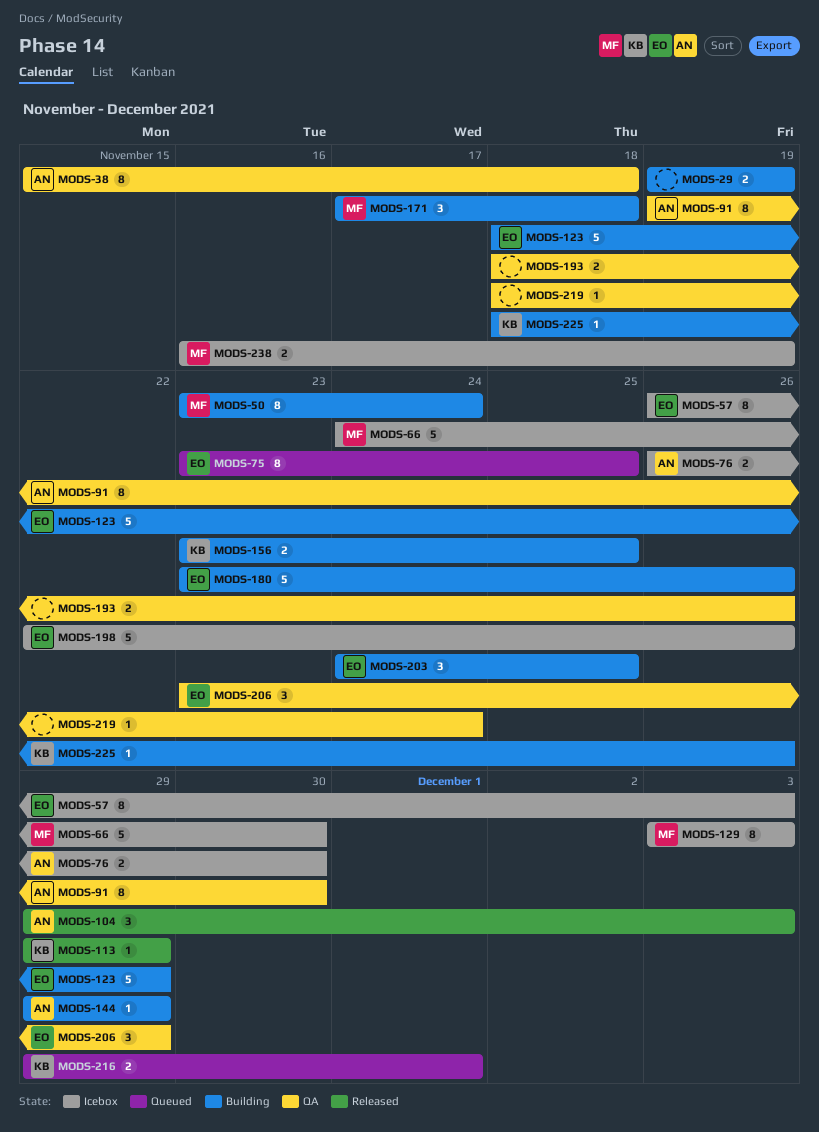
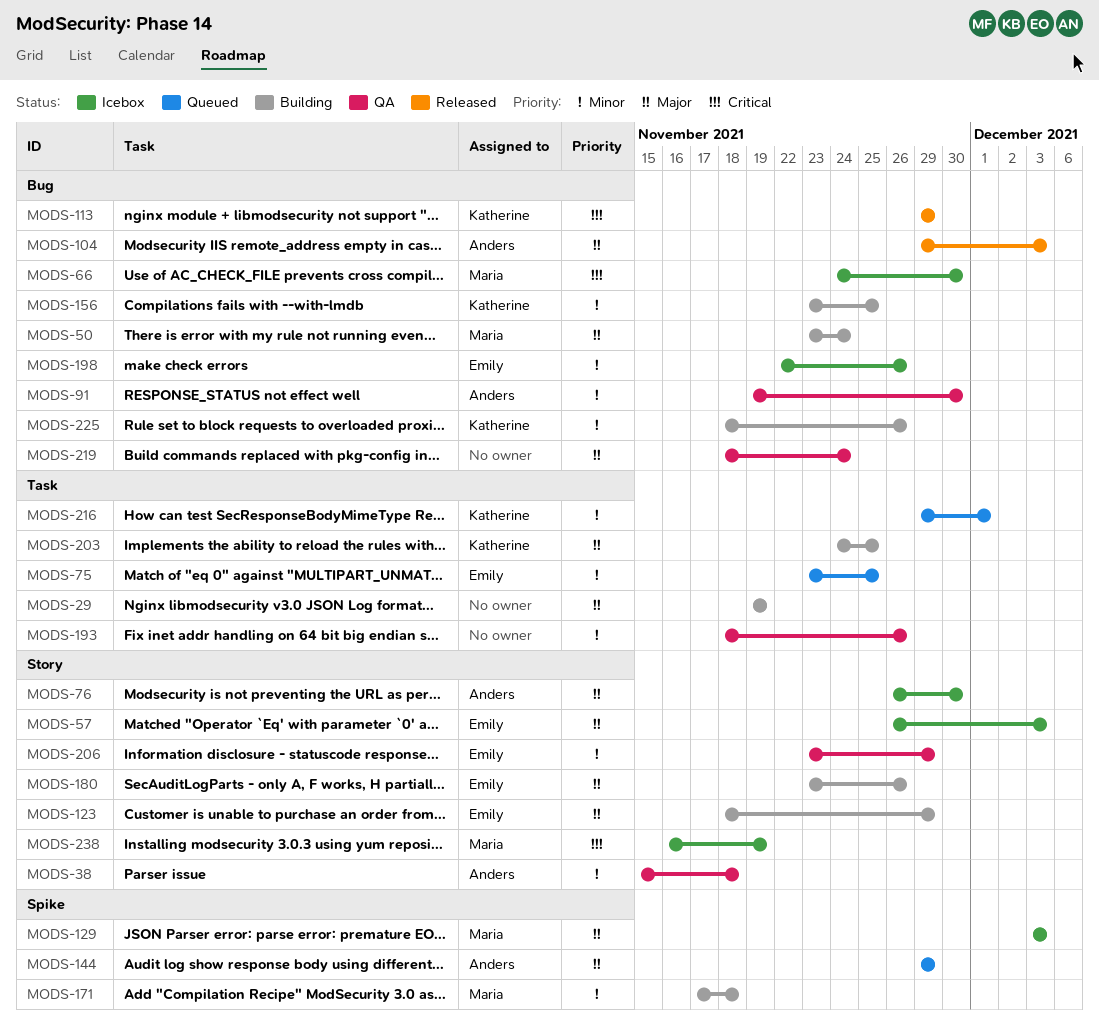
MODS-144, status: Building -> Queued
MODS-203, owner: Emily -> Katherine

